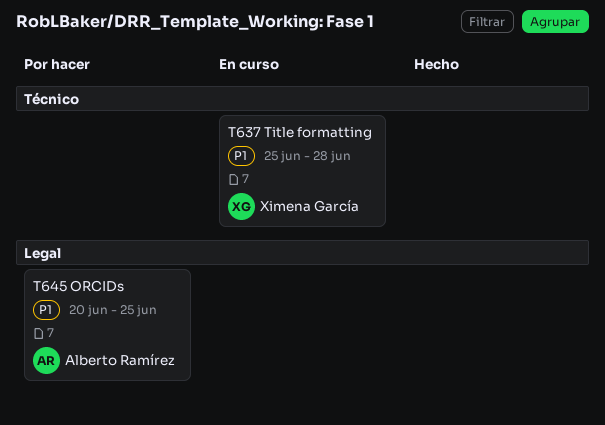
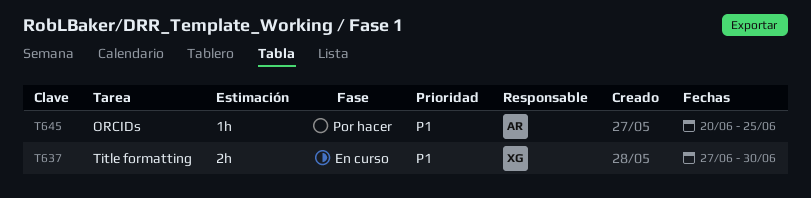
T637, start: Jun 25 -> Jun 27
T637, due: Jun 28 -> Jun 30

